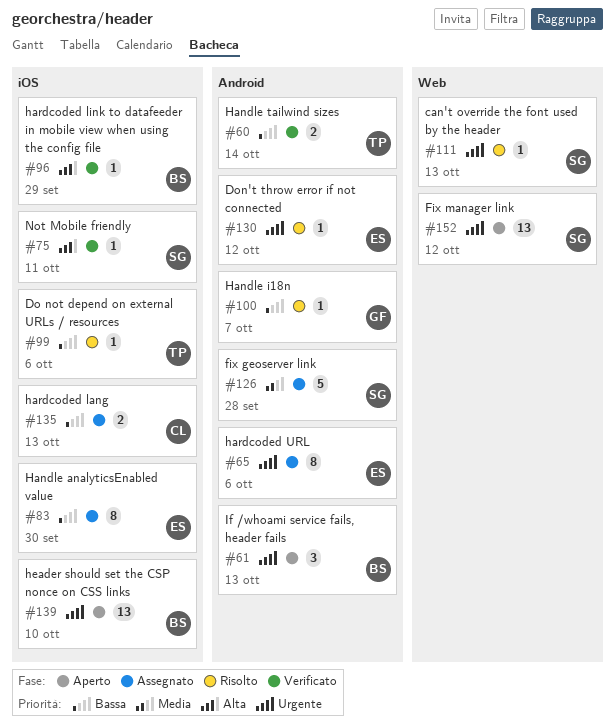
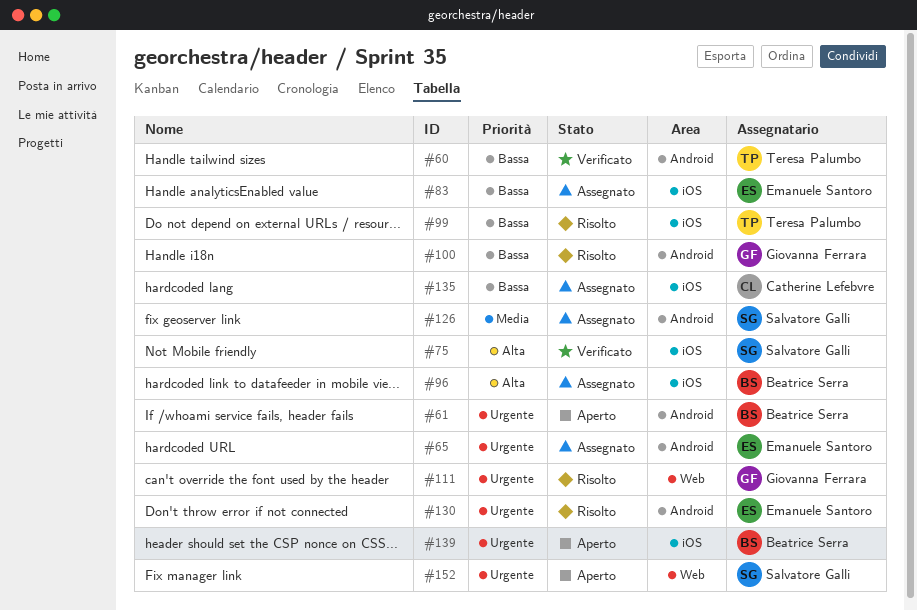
#96, status: Verificato -> Assegnato
#111, owner: Salvatore Galli -> Giovanna Ferrara

